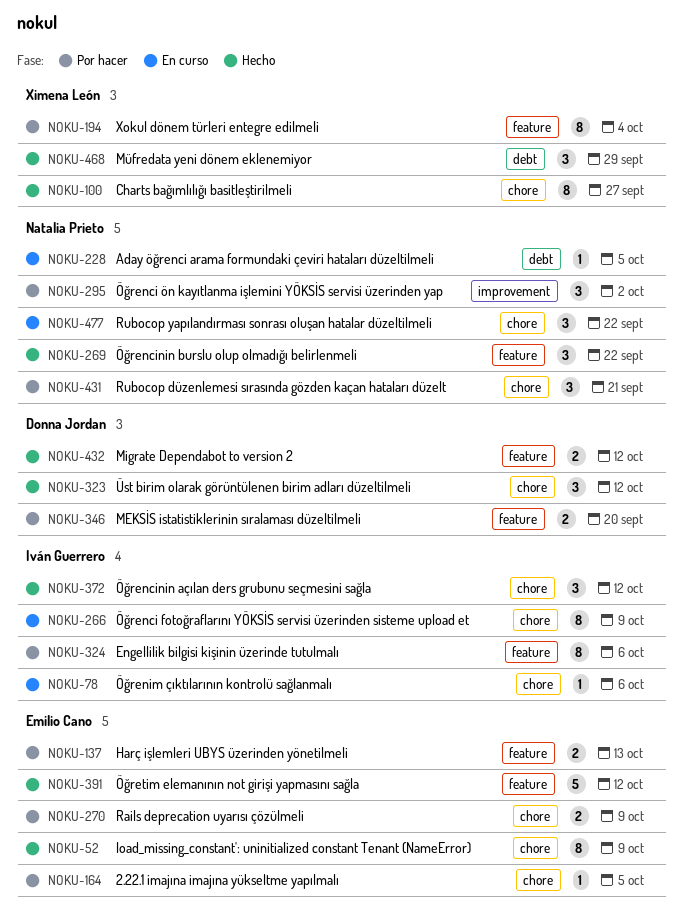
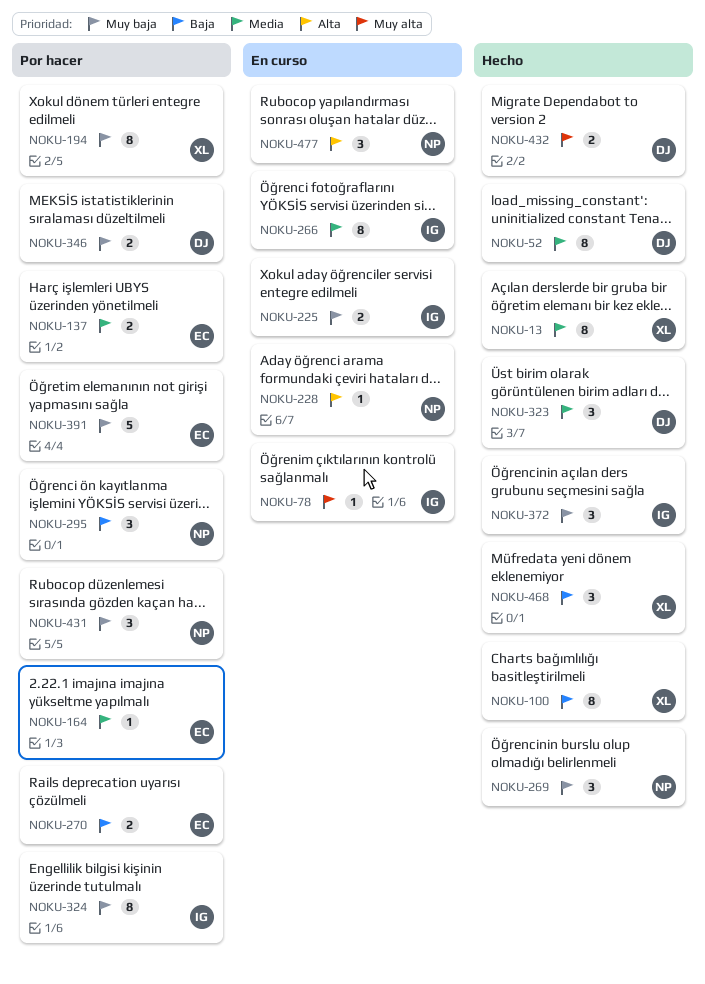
NOKU-13: none -> present
NOKU-52, owner: Emilio Cano -> Donna Jordan
NOKU-225: none -> present
NOKU-391, status: Hecho -> Por hacer

